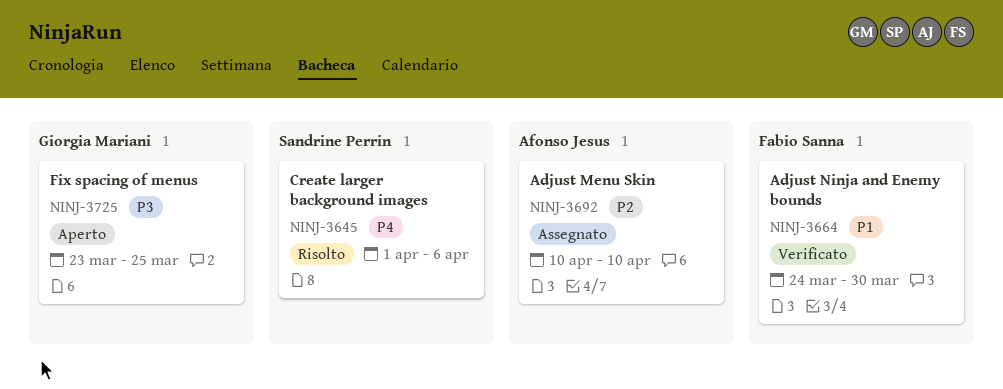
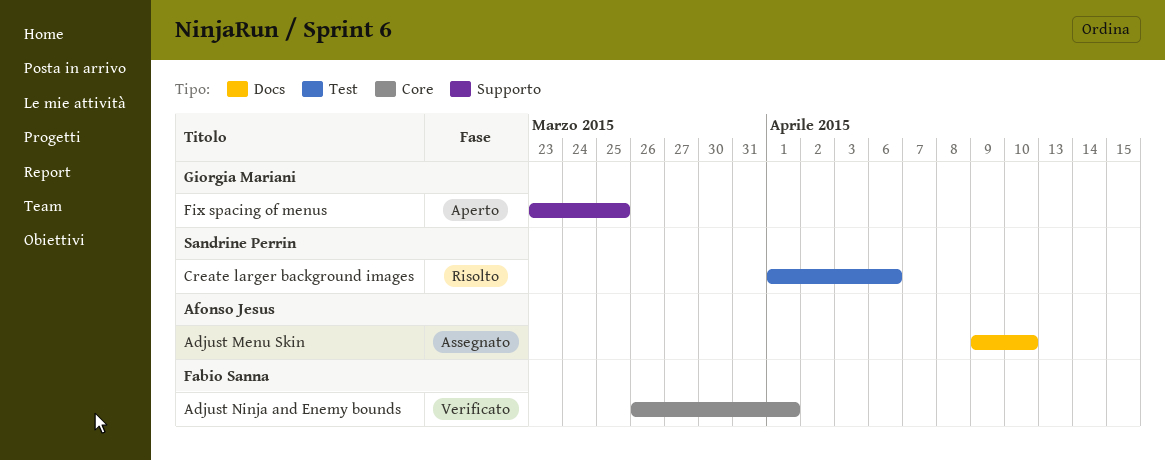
Adjust Menu Skin, start: Apr 10 -> Apr 9
Adjust Ninja and Enemy bounds, start: Mar 24 -> Mar 26
Adjust Ninja and Enemy bounds, due: Mar 30 -> Apr 1

